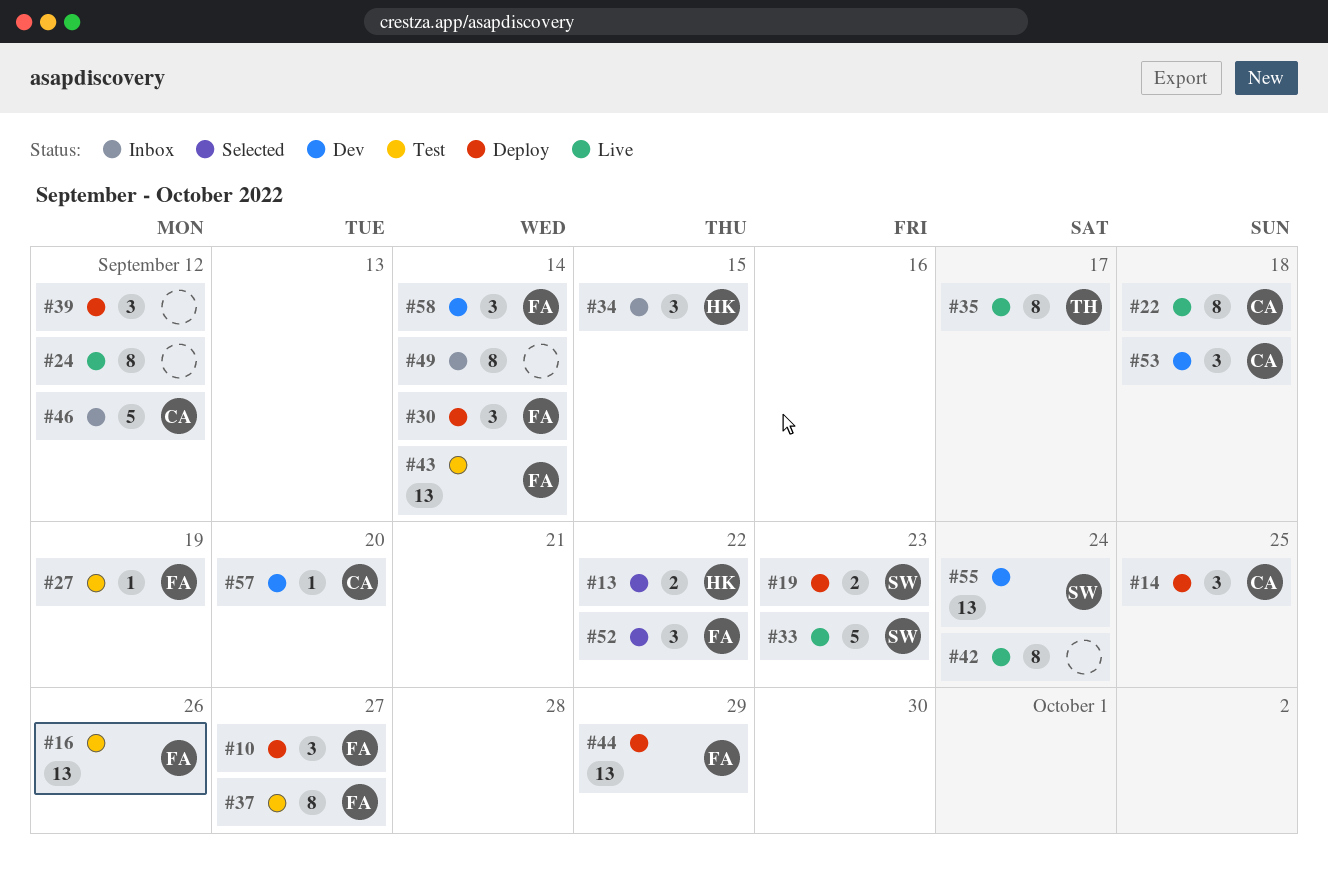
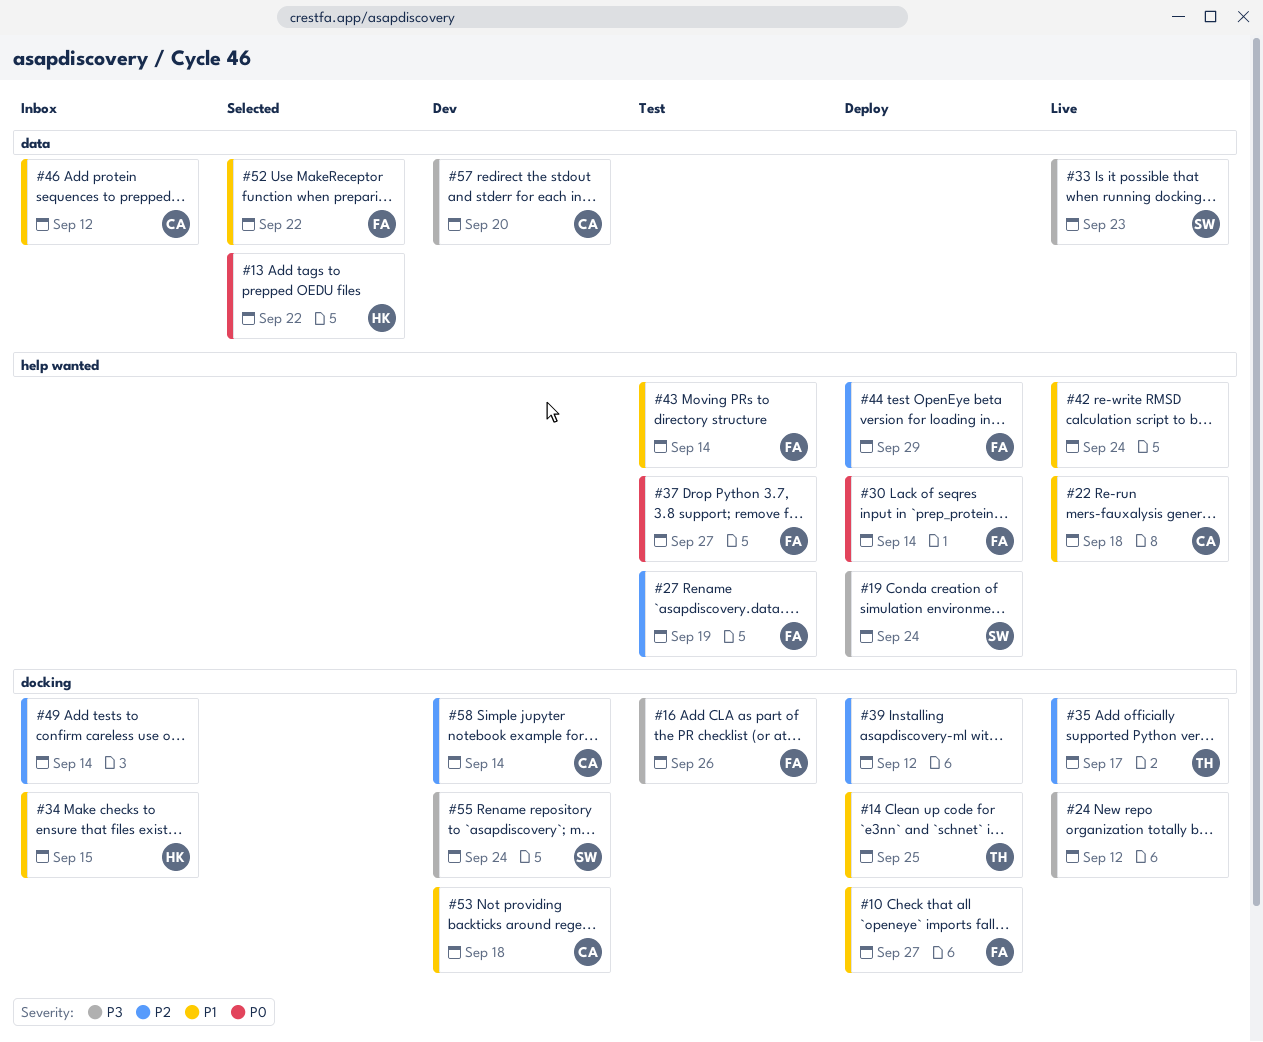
#14, owner: CA -> TH
#19, due: Sep 23 -> Sep 24
#58, owner: FA -> CA

